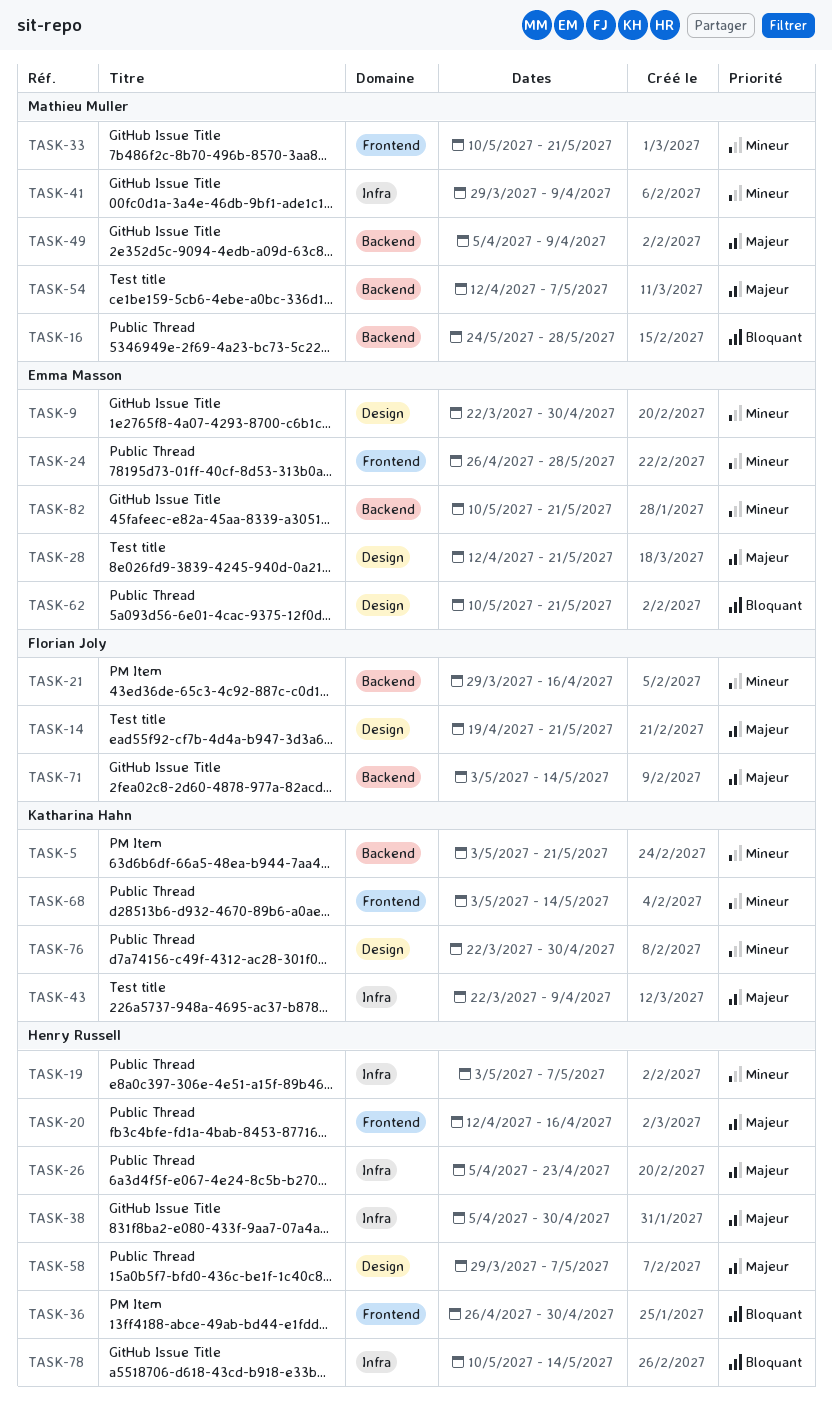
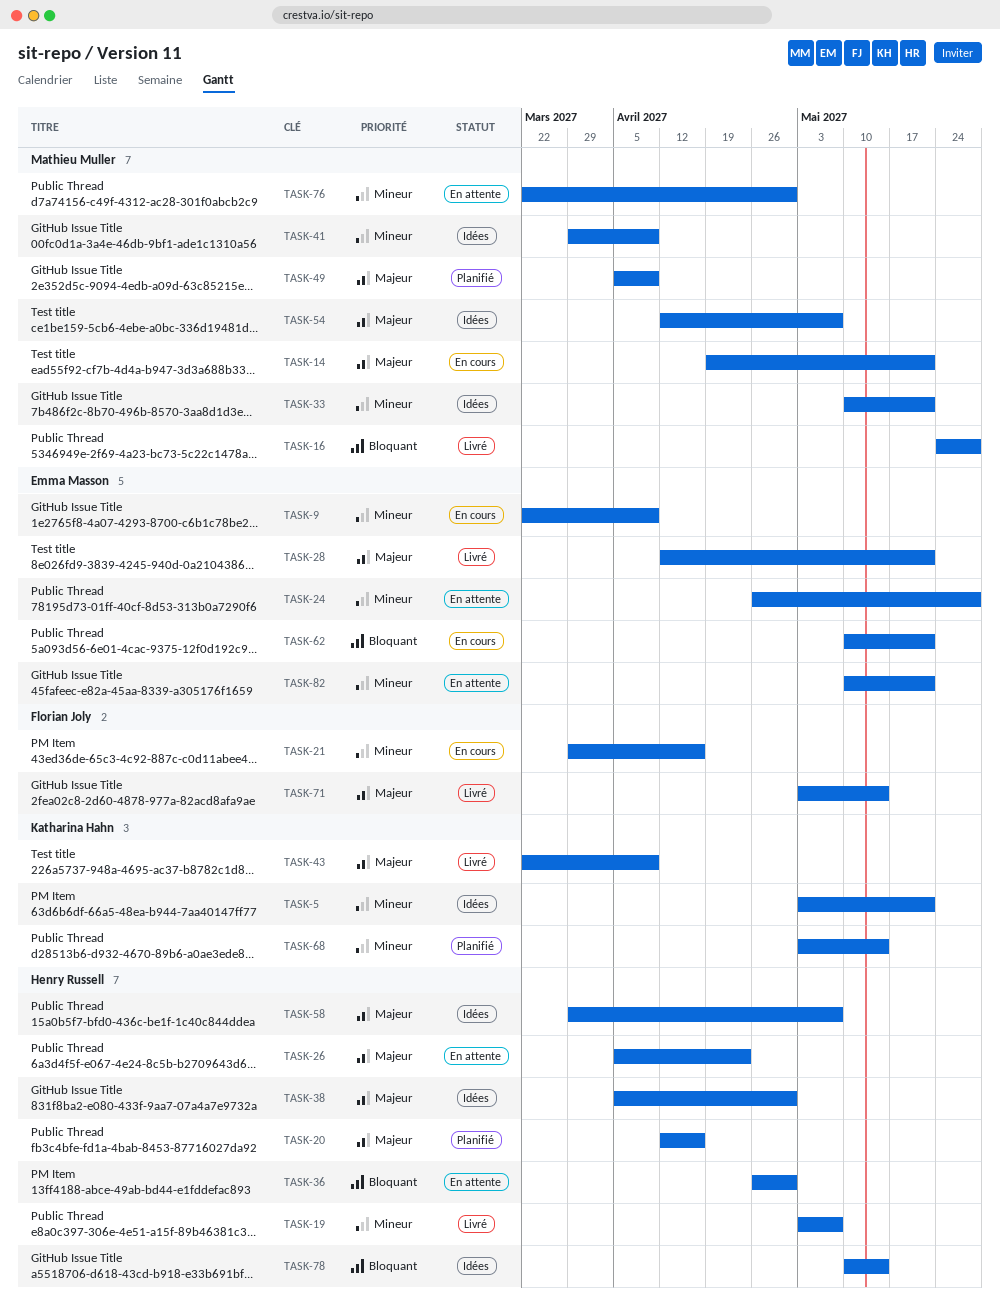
TASK-9, due: Apr 30 -> Apr 9
TASK-14, owner: Florian Joly -> Mathieu Muller
TASK-76, owner: Katharina Hahn -> Mathieu Muller

